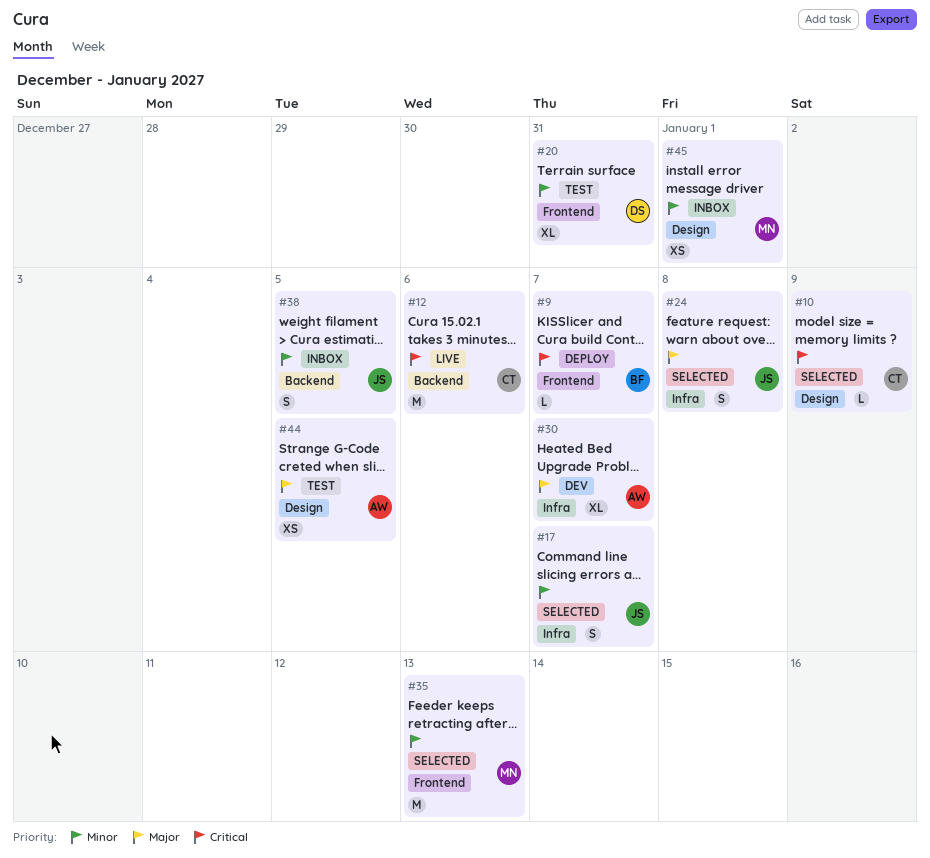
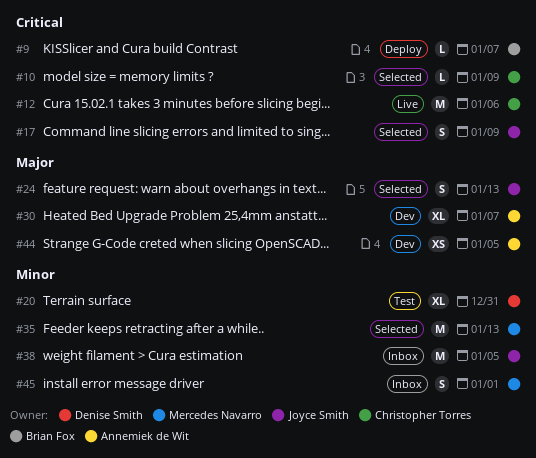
#17, priority: Minor -> Critical
#17, due: Jan 7 -> Jan 9
#24, due: Jan 8 -> Jan 13
#38, estimate: S -> M
#44, status: Test -> Dev
#45, estimate: XS -> S

